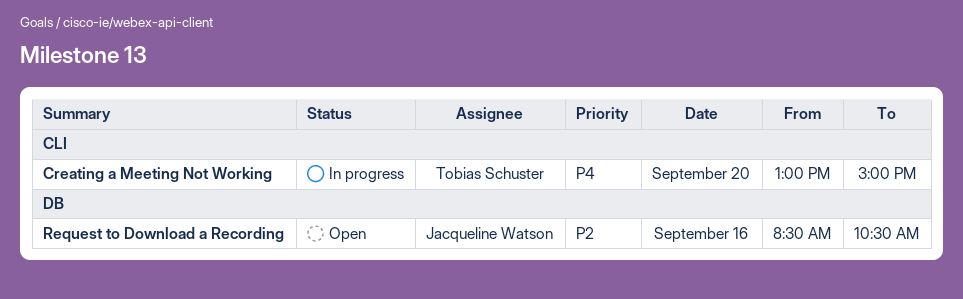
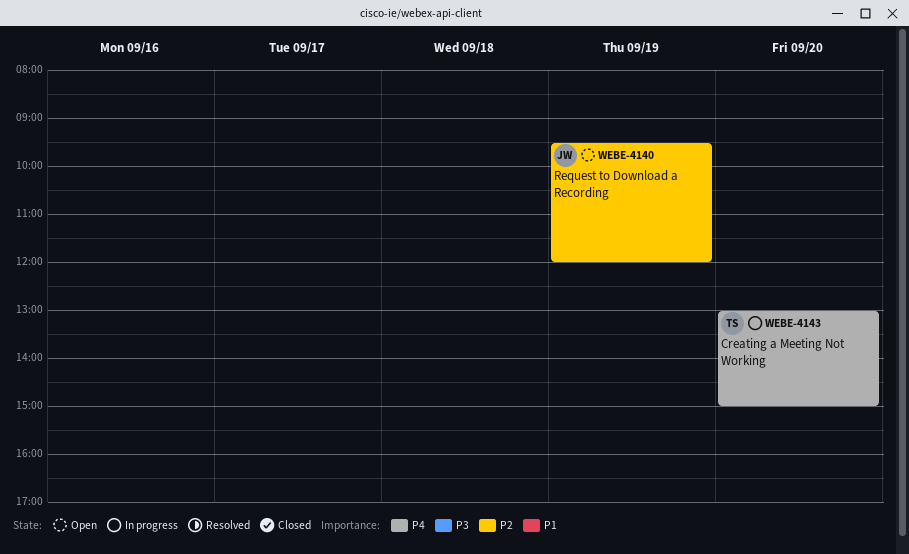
Request to Download a Recording, day: Sep 16 -> Sep 19
Request to Download a Recording, begins: 08:30 -> 09:30
Request to Download a Recording, ends: 10:30 -> 12:00

